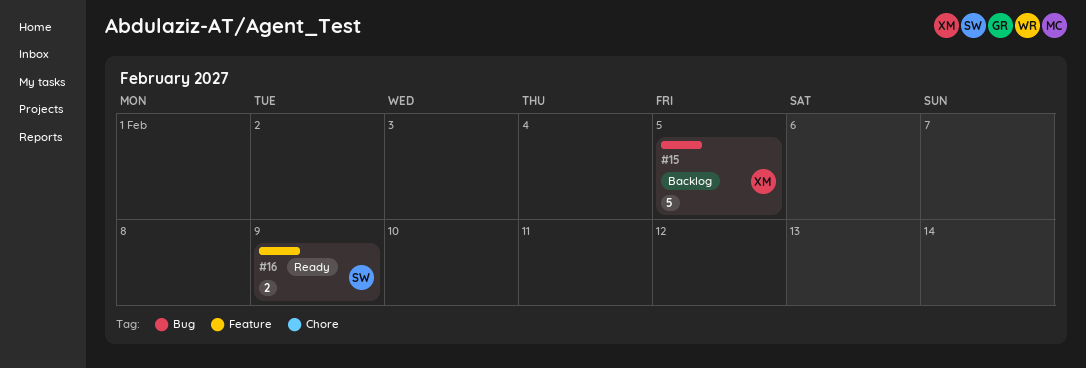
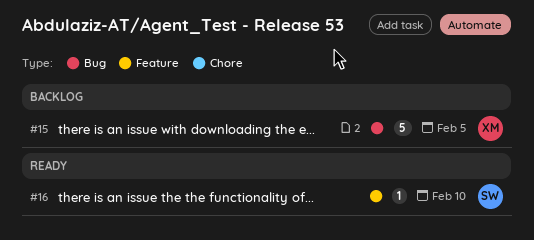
#16, estimate: 2 -> 1
#16, due: Feb 9 -> Feb 10

